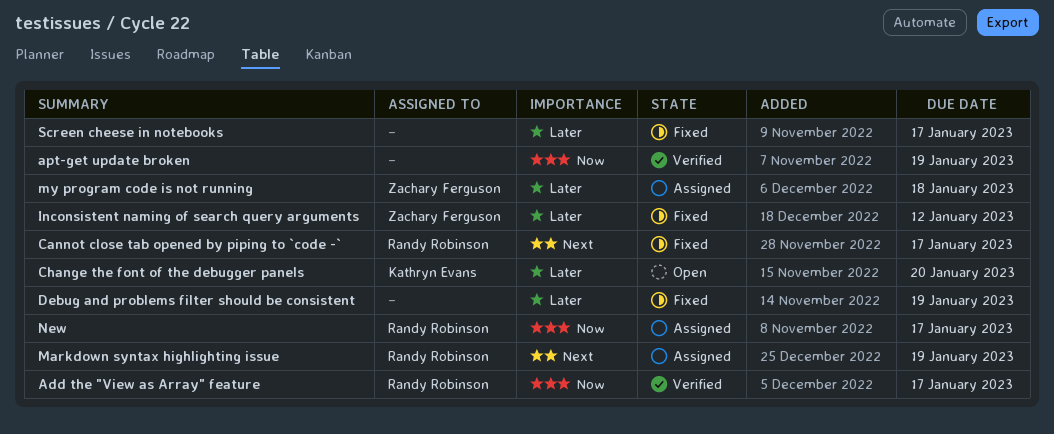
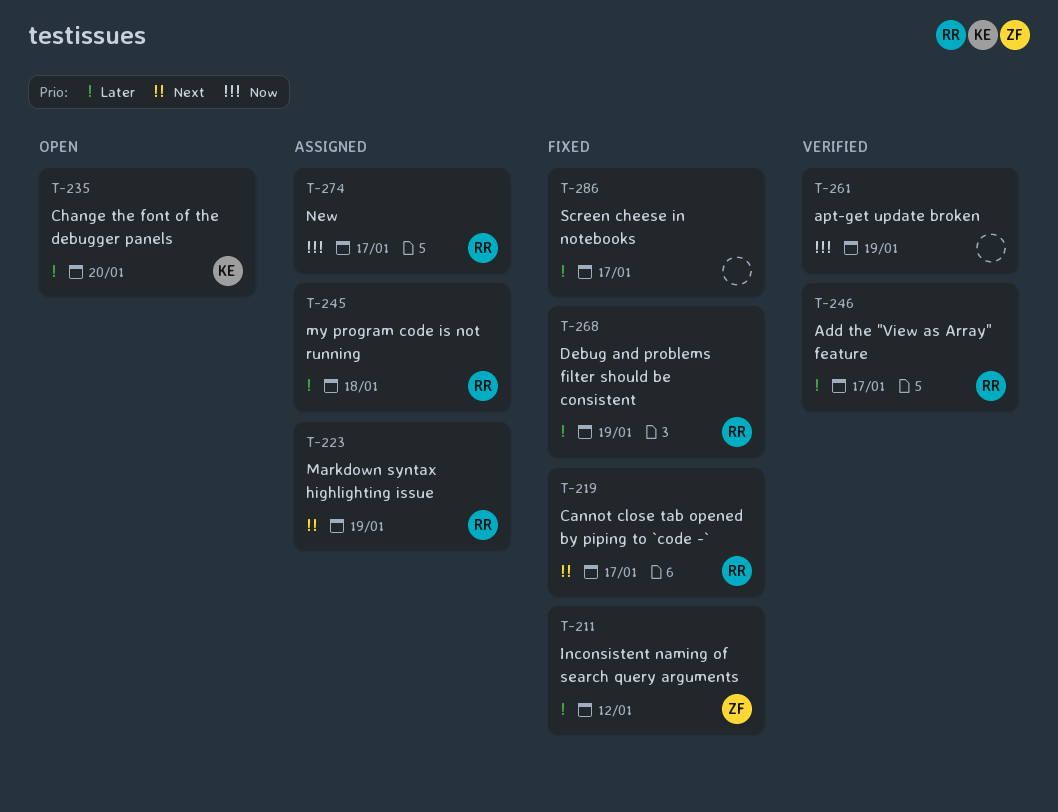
Add the "View as Array" feature, priority: Now -> Later
Debug and problems filter should be consistent, owner: none -> Randy Robinson
my program code is not running, owner: Zachary Ferguson -> Randy Robinson

